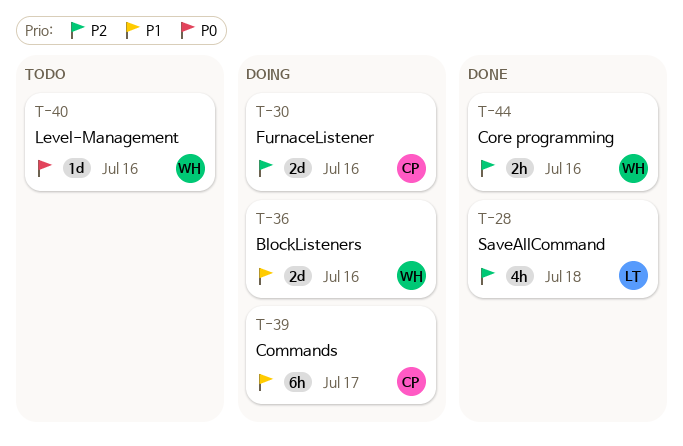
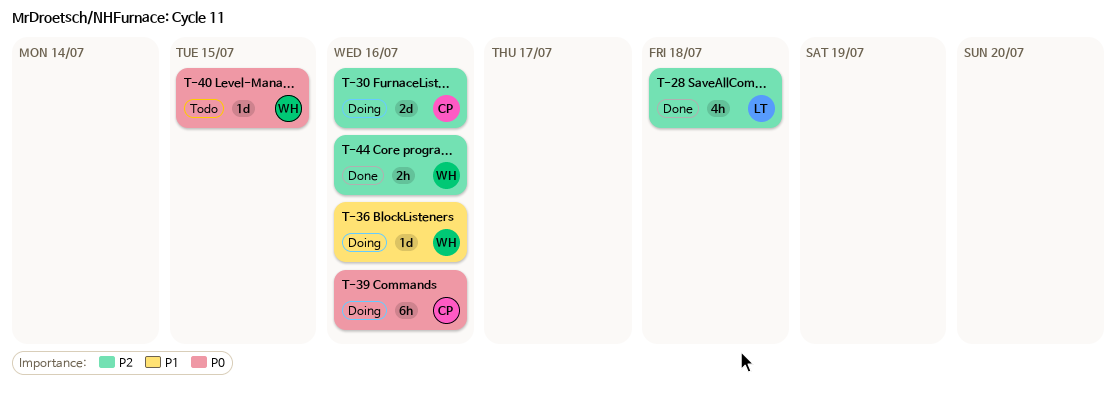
T-36, estimate: 2d -> 1d
T-39, priority: P1 -> P0
T-39, due: Jul 17 -> Jul 16
T-40, due: Jul 16 -> Jul 15

